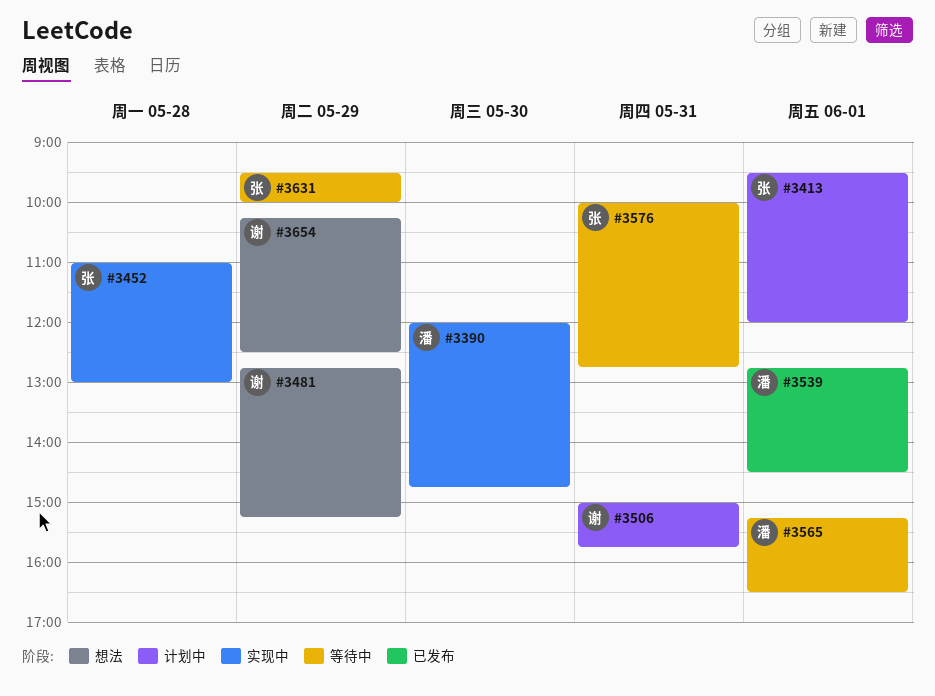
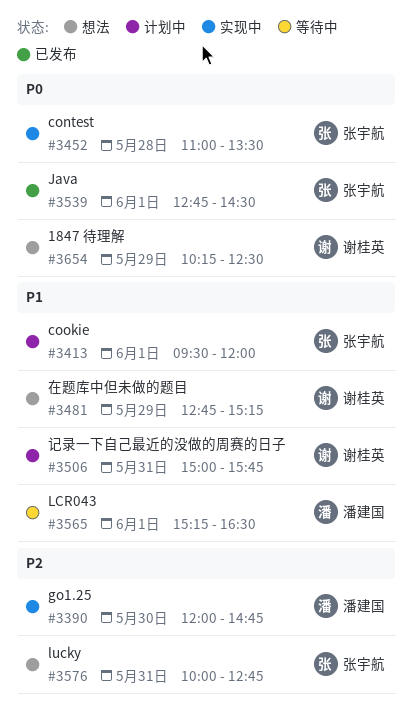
#3452, ends: 13:00 -> 13:30
#3539, owner: 潘建国 -> 张宇航
#3576, status: 等待中 -> 想法
#3631: present -> none

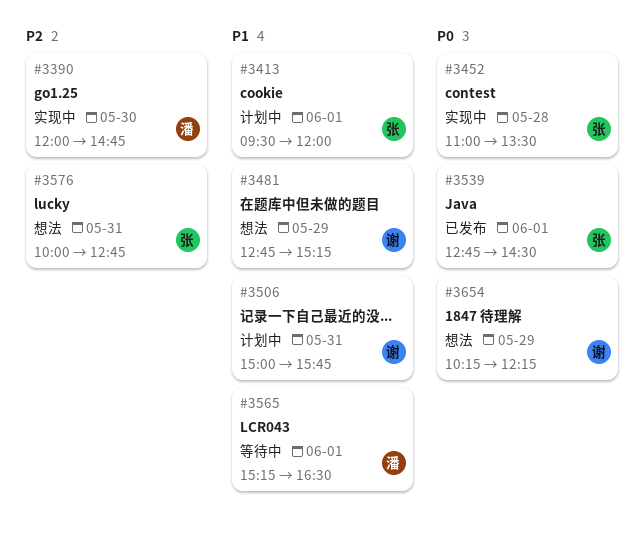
#3654, ends: 12:30 -> 12:15

